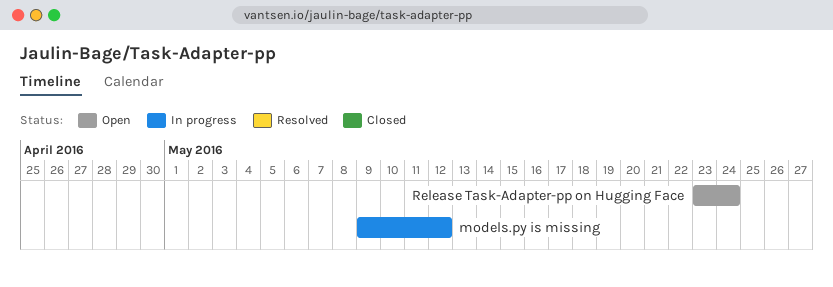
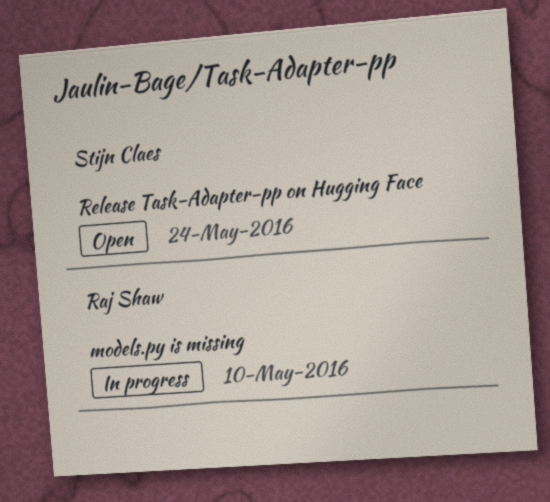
models.py is missing, due: May 12 -> May 10

